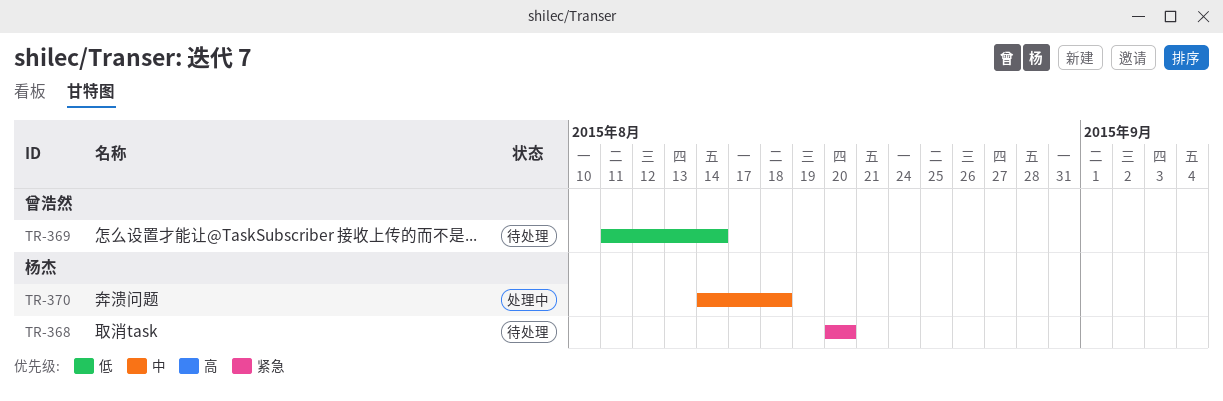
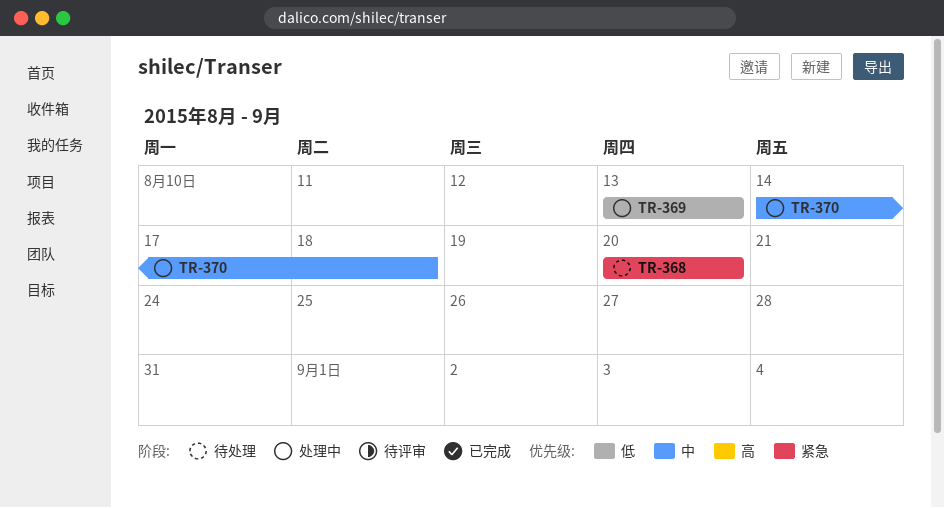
TR-369, status: 待处理 -> 处理中
TR-369, start: Aug 11 -> Aug 13
TR-369, due: Aug 14 -> Aug 13

